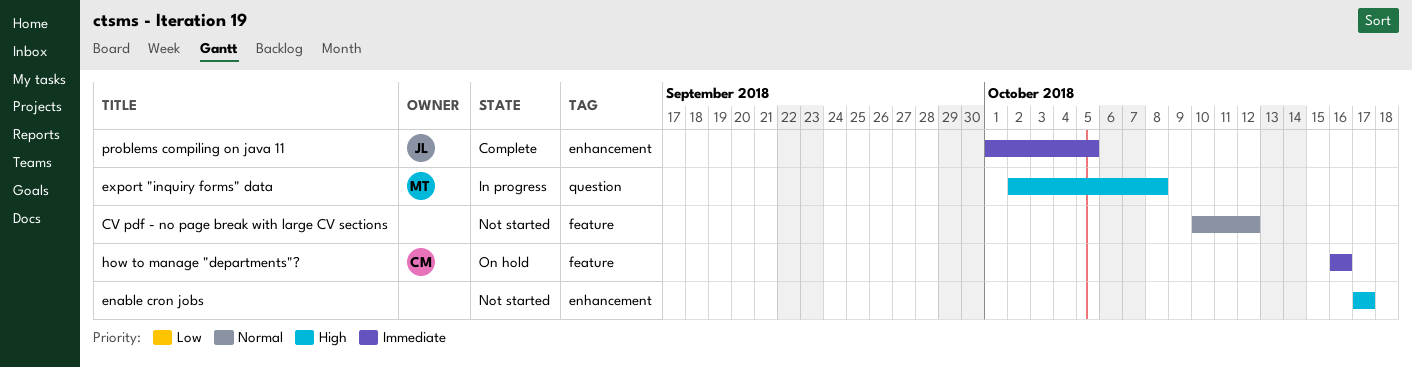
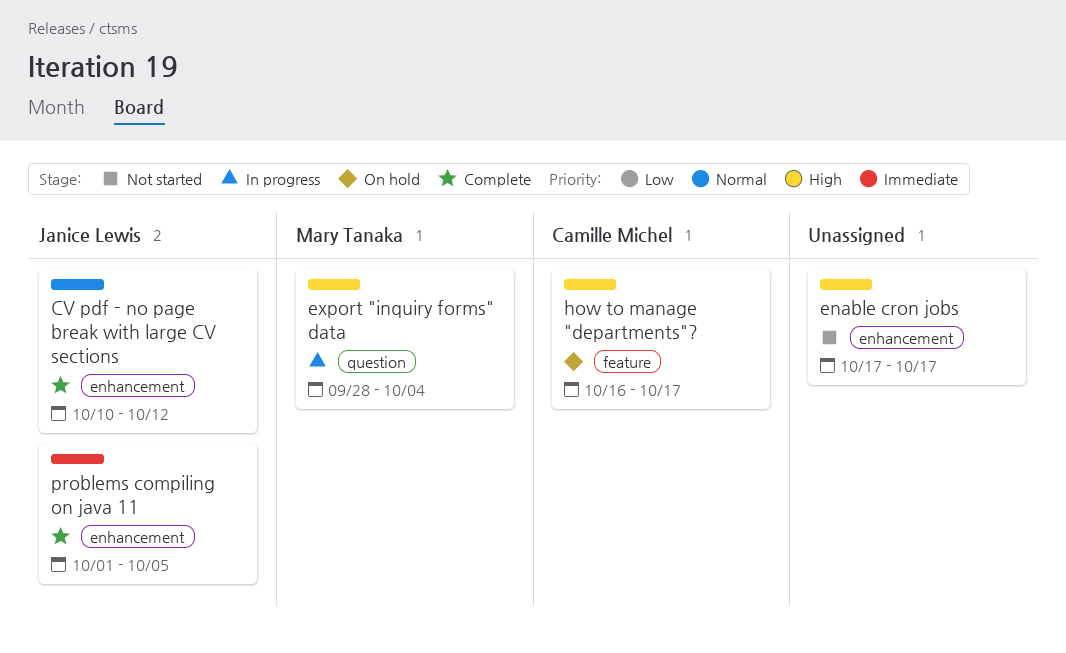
CV pdf - no page break with large CV sections, status: Not started -> Complete
CV pdf - no page break with large CV sections, owner: none -> Janice Lewis
CV pdf - no page break with large CV sections, label: feature -> enhancement
export "inquiry forms" data, start: Oct 2 -> Sep 28
export "inquiry forms" data, due: Oct 8 -> Oct 4
how to manage "departments"?, priority: Immediate -> High
how to manage "departments"?, due: Oct 16 -> Oct 17

